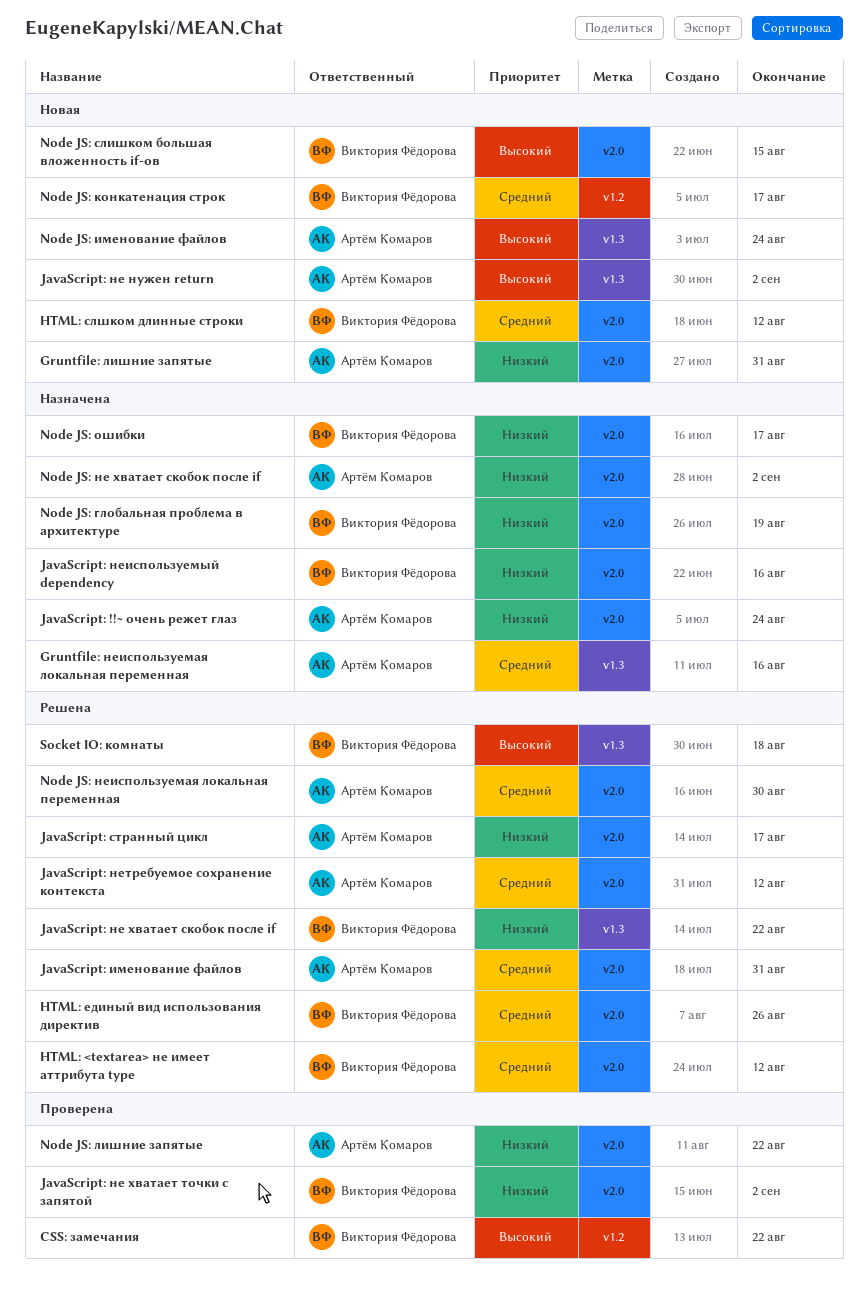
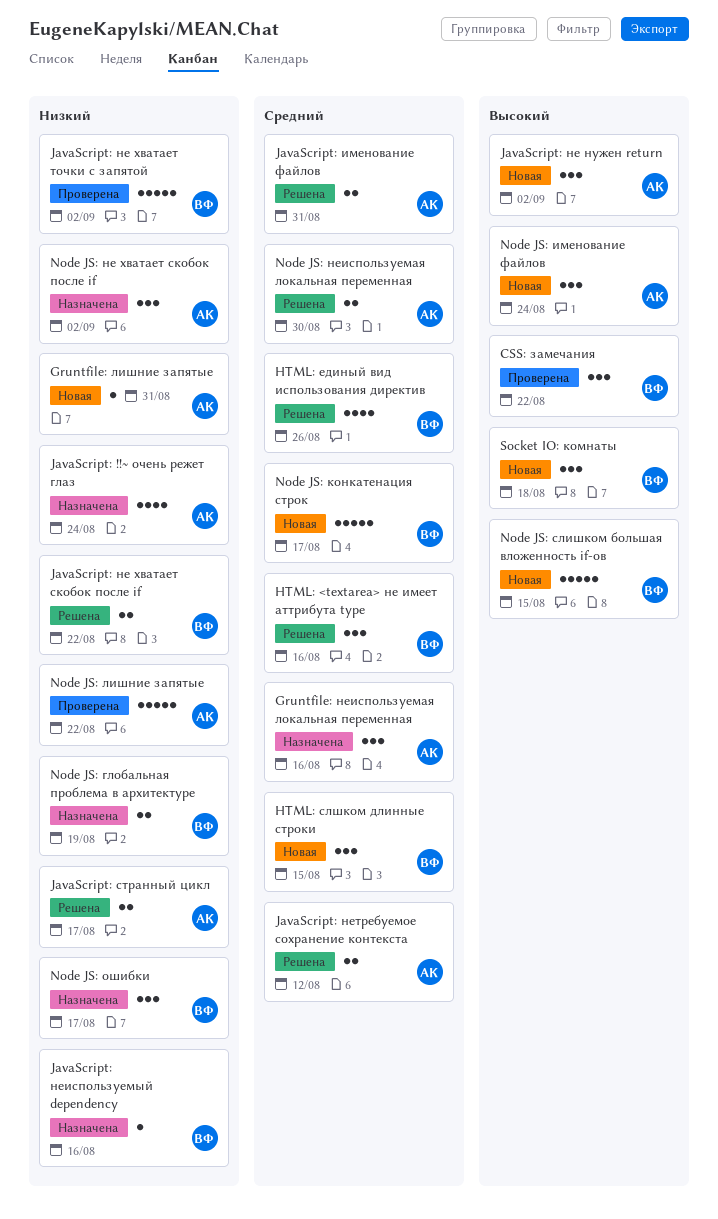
HTML: <textarea> не имеет аттрибута type, due: Aug 12 -> Aug 16
HTML: слшком длинные строки, due: Aug 12 -> Aug 15
Socket IO: комнаты, status: Решена -> Новая

